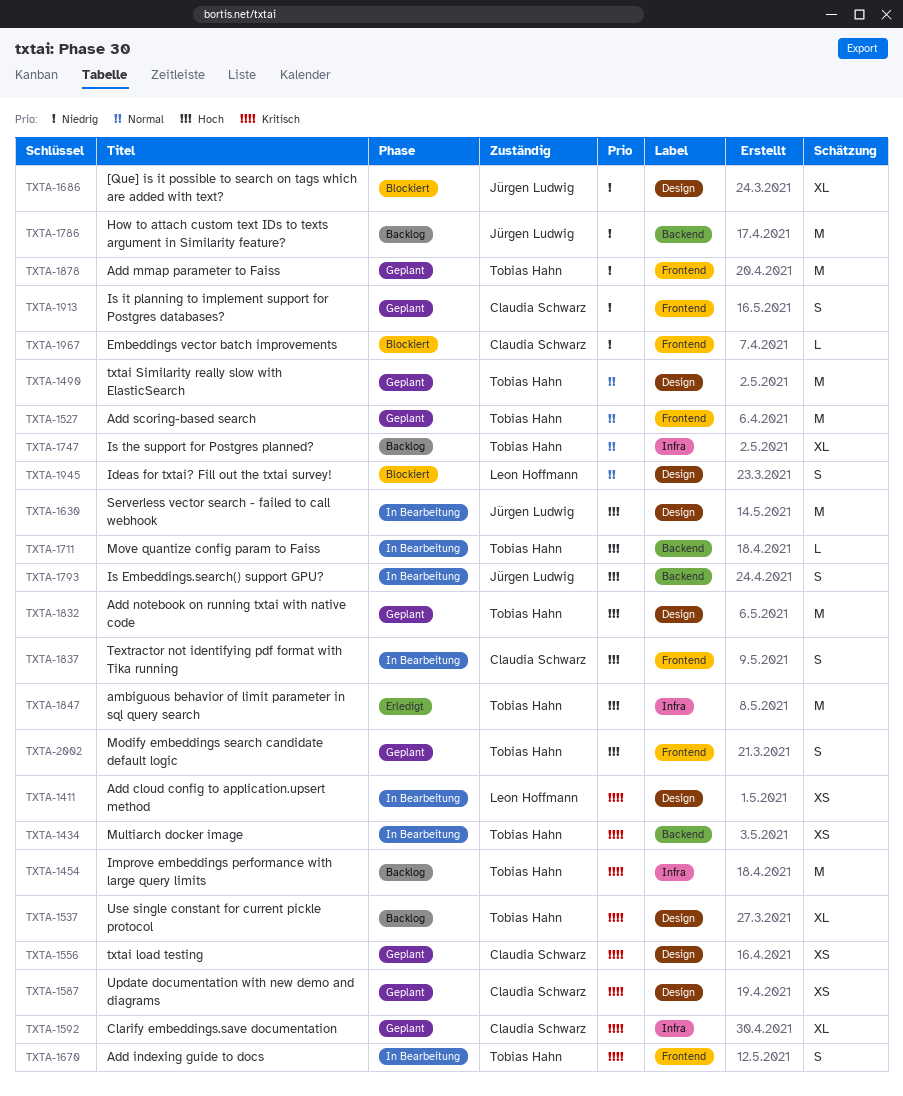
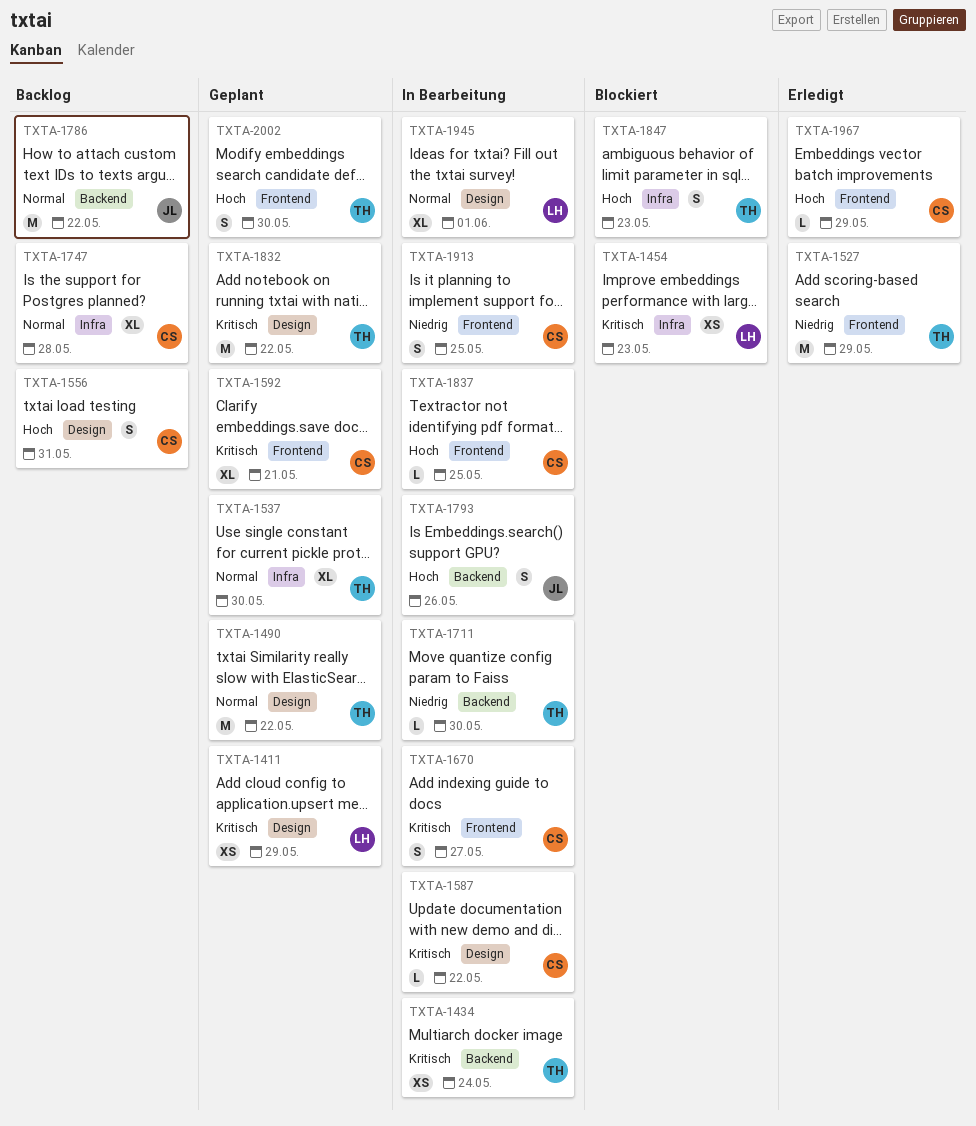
TXTA-1411, status: In Bearbeitung -> Geplant
TXTA-1454, status: Backlog -> Blockiert
TXTA-1454, owner: Tobias Hahn -> Leon Hoffmann
TXTA-1454, estimate: M -> XS
TXTA-1527, status: Geplant -> Erledigt
TXTA-1527, priority: Normal -> Niedrig
TXTA-1537, status: Backlog -> Geplant
TXTA-1537, priority: Kritisch -> Normal
TXTA-1537, label: Design -> Infra
TXTA-1556, status: Geplant -> Backlog
TXTA-1556, priority: Kritisch -> Hoch
TXTA-1556, estimate: XS -> S
TXTA-1587, status: Geplant -> In Bearbeitung
TXTA-1587, estimate: XS -> L
TXTA-1592, label: Infra -> Frontend
TXTA-1630: present -> none
TXTA-1670, owner: Tobias Hahn -> Claudia Schwarz
TXTA-1686: present -> none
TXTA-1711, priority: Hoch -> Niedrig
TXTA-1747, owner: Tobias Hahn -> Claudia Schwarz
TXTA-1786, priority: Niedrig -> Normal
TXTA-1832, priority: Hoch -> Kritisch
TXTA-1837, estimate: S -> L
TXTA-1847, status: Erledigt -> Blockiert
TXTA-1847, estimate: M -> S
TXTA-1878: present -> none
TXTA-1913, status: Geplant -> In Bearbeitung
TXTA-1945, status: Blockiert -> In Bearbeitung
TXTA-1945, estimate: S -> XL
TXTA-1967, status: Blockiert -> Erledigt
TXTA-1967, priority: Niedrig -> Hoch

